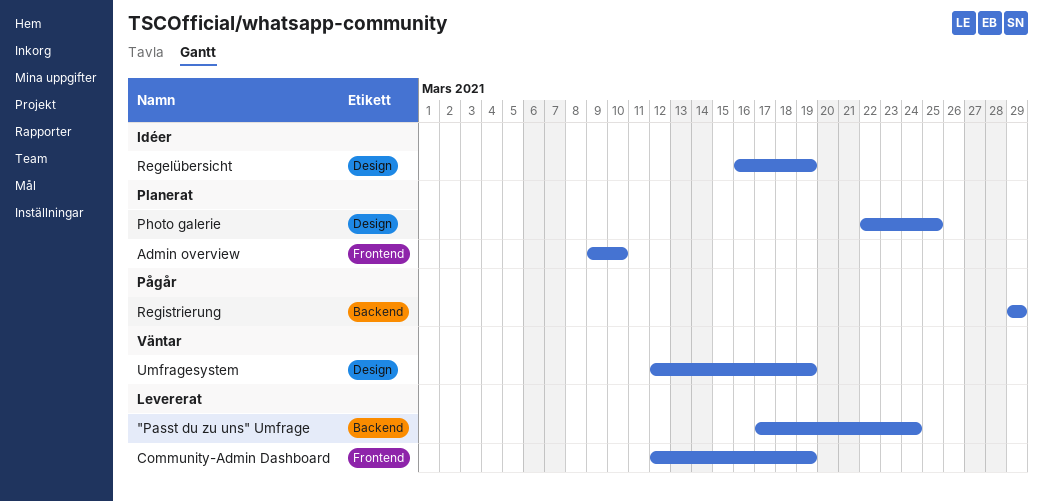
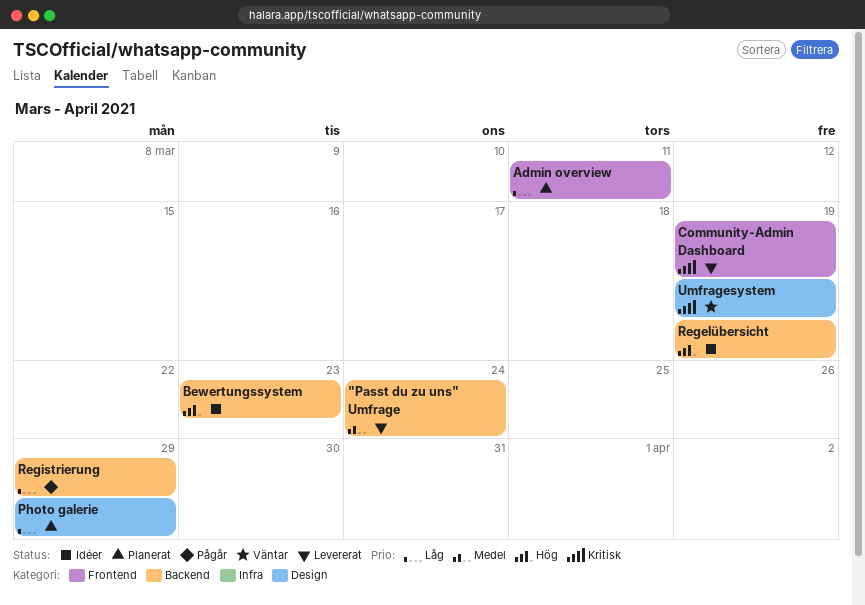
Admin overview, due: Mar 10 -> Mar 11
Bewertungssystem: none -> present
Photo galerie, due: Mar 25 -> Mar 29
Regelübersicht, label: Design -> Backend

